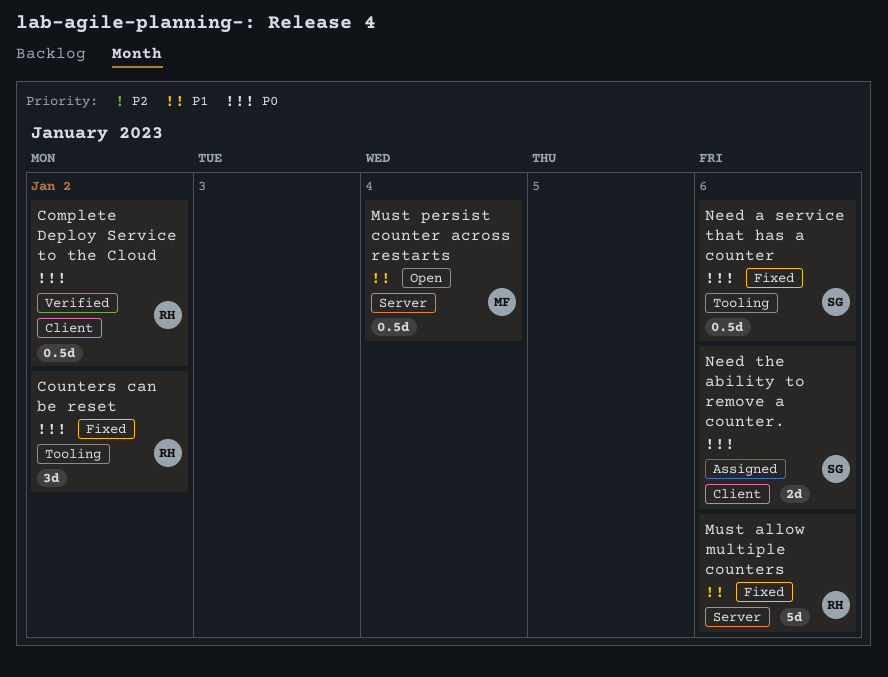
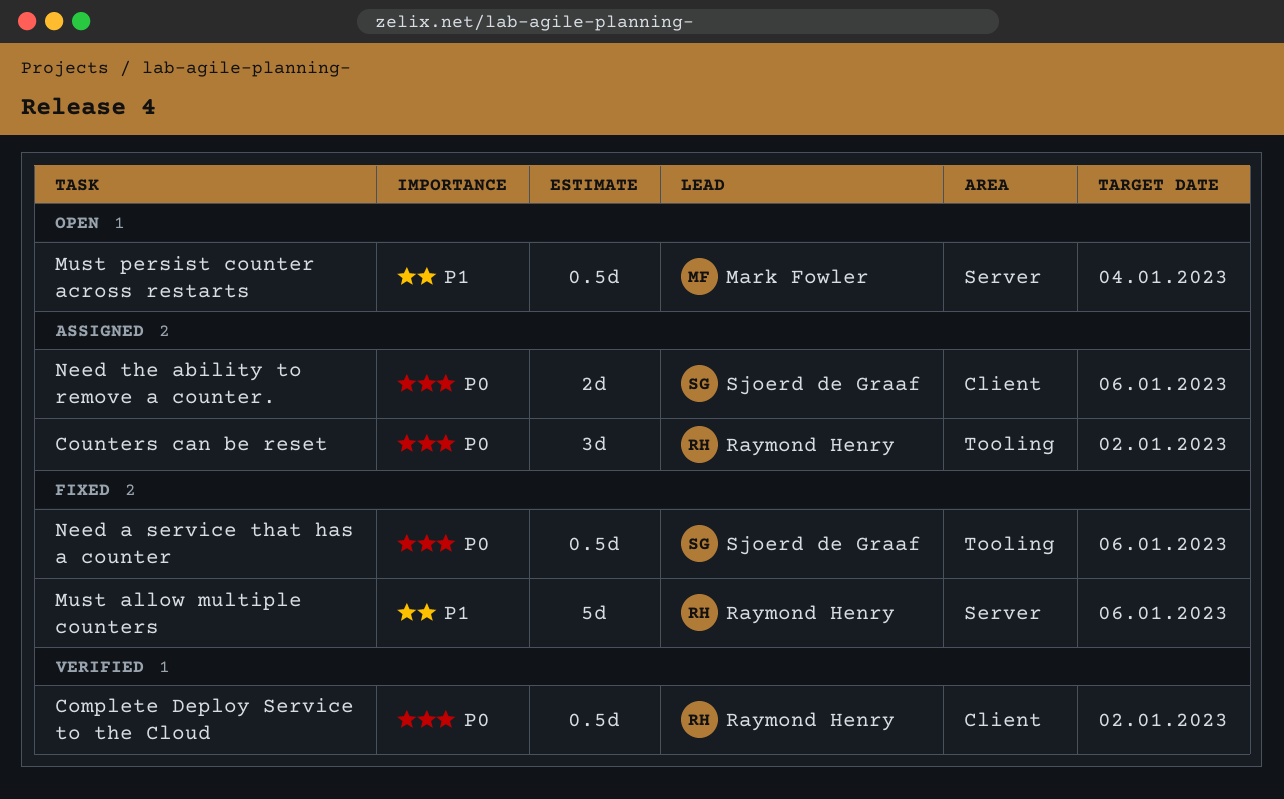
Counters can be reset, status: Fixed -> Assigned

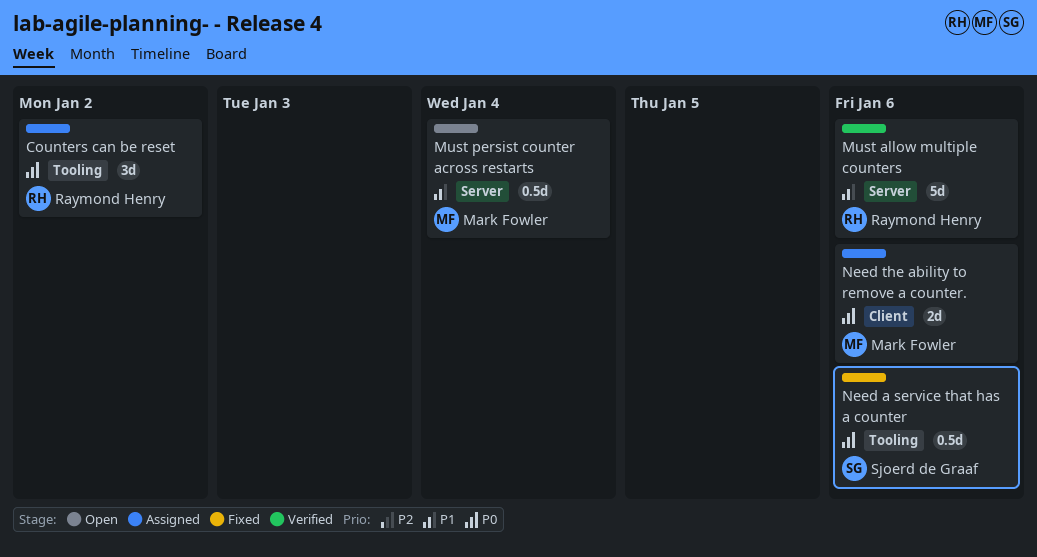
Complete Deploy Service to the Cloud: present -> none
Must allow multiple counters, status: Fixed -> Verified
Need the ability to remove a counter., owner: Sjoerd de Graaf -> Mark Fowler

